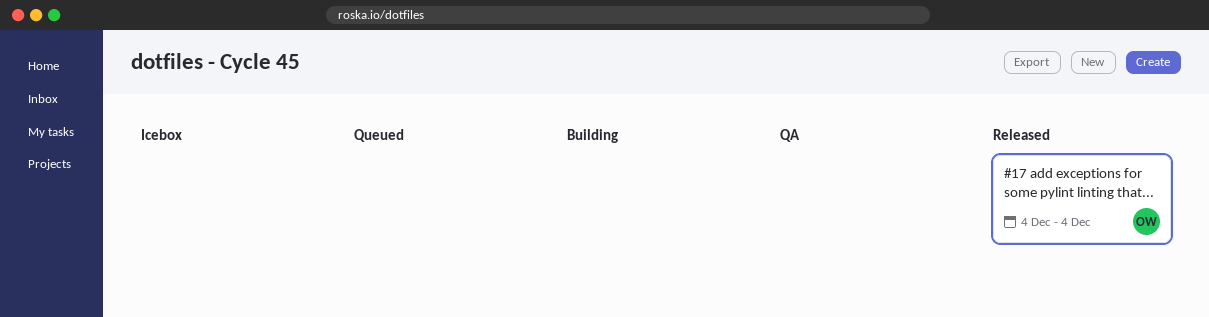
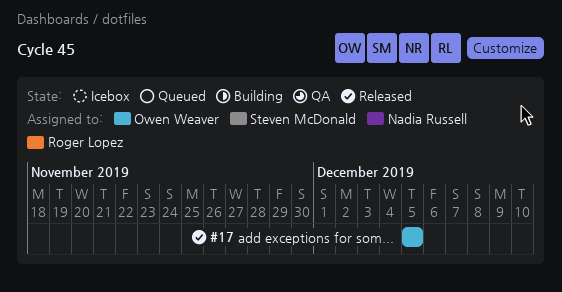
#17, start: Dec 4 -> Dec 5
#17, due: Dec 4 -> Dec 5

